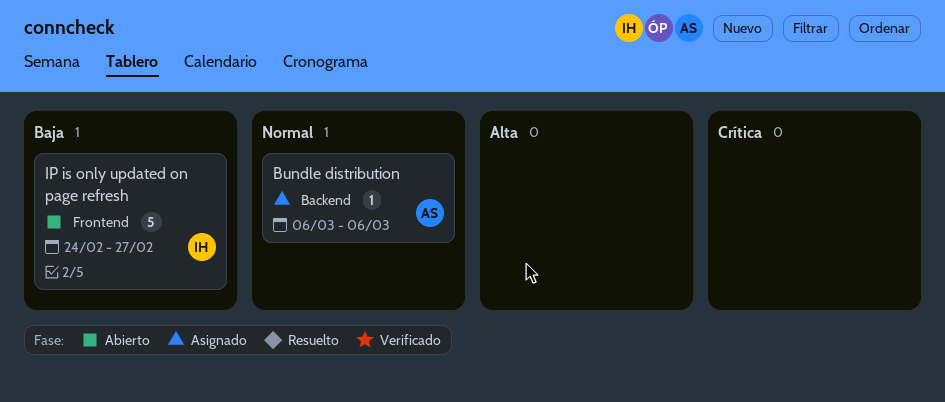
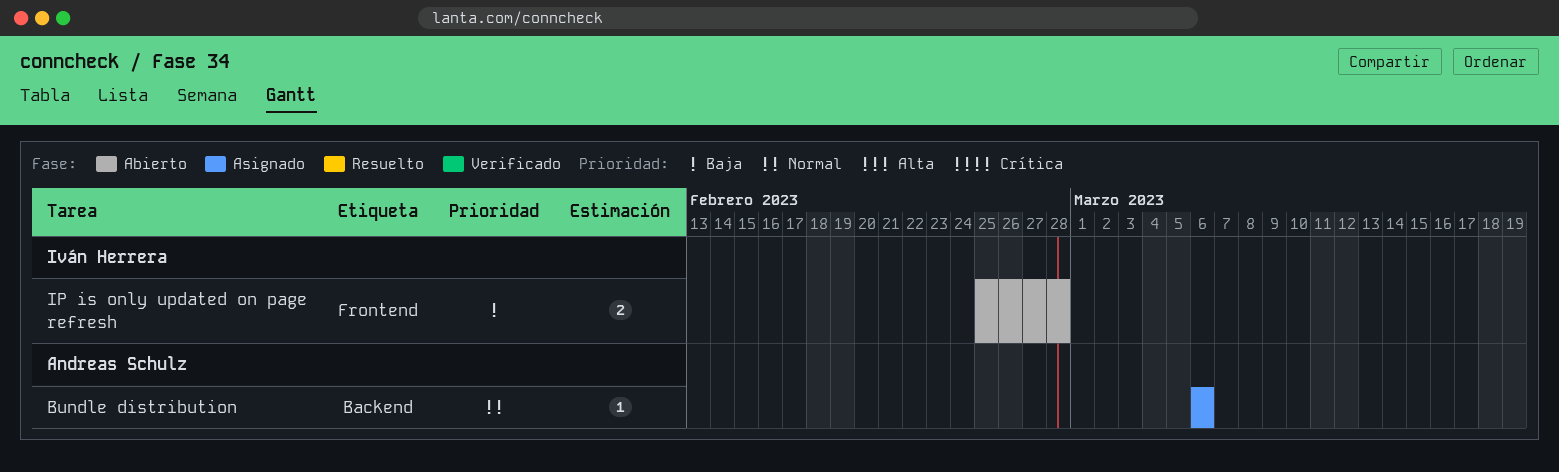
IP is only updated on page refresh, estimate: 5 -> 2
IP is only updated on page refresh, start: Feb 24 -> Feb 25
IP is only updated on page refresh, due: Feb 27 -> Feb 28

